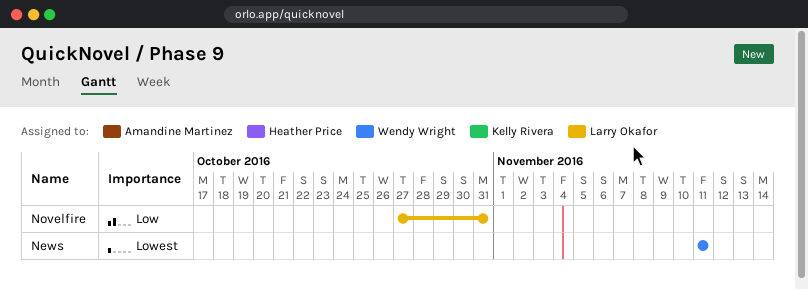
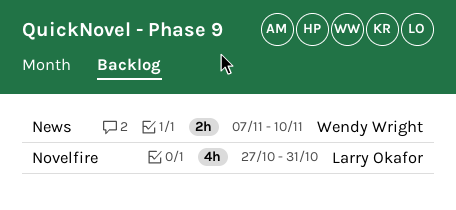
News, start: Nov 11 -> Nov 7
News, due: Nov 11 -> Nov 10

